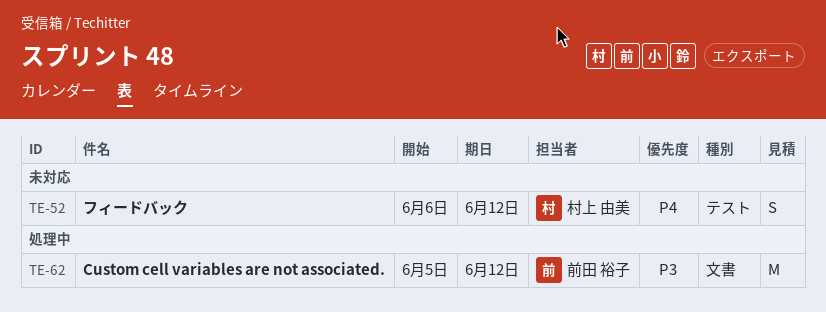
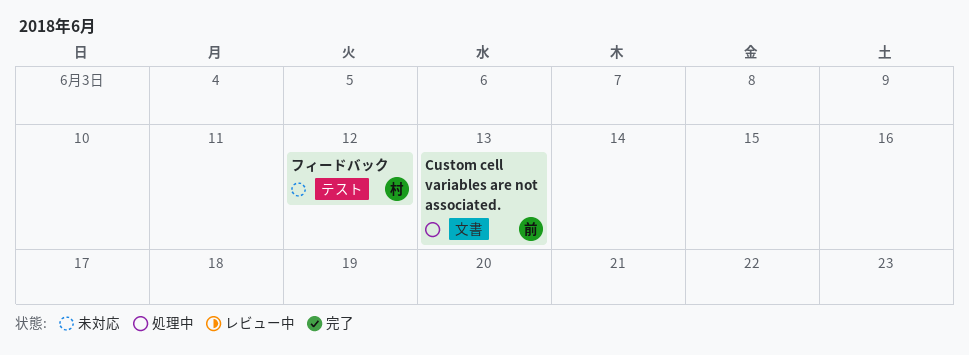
Custom cell variables are not associated., due: Jun 12 -> Jun 13

